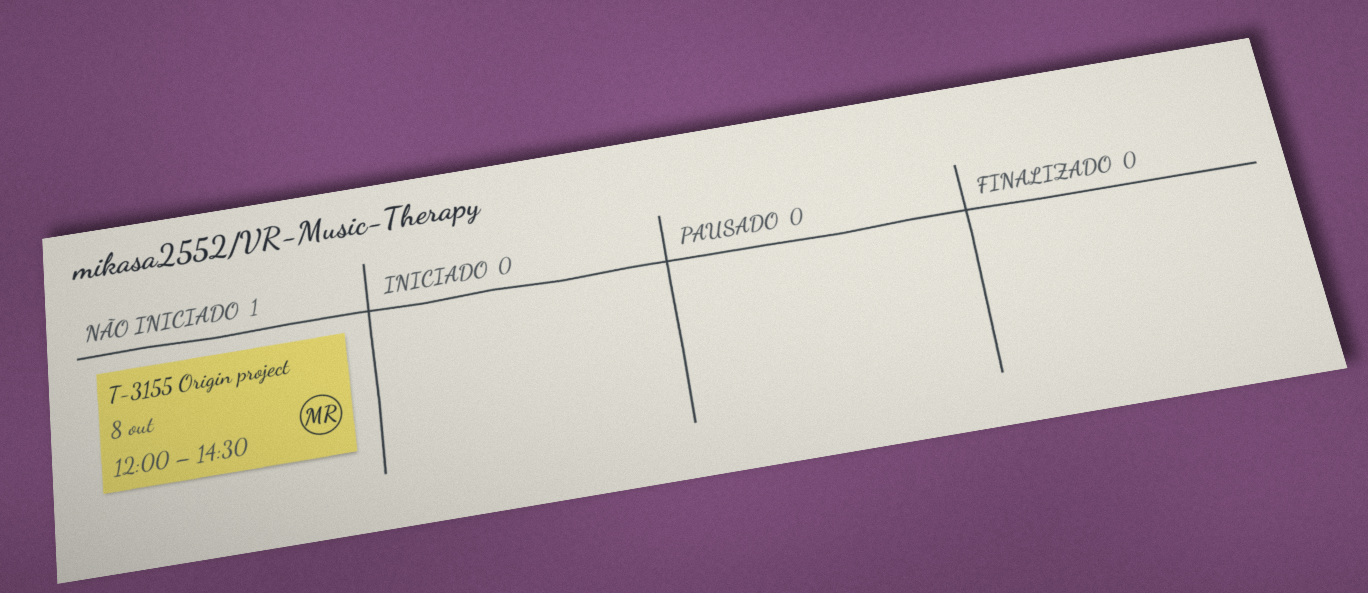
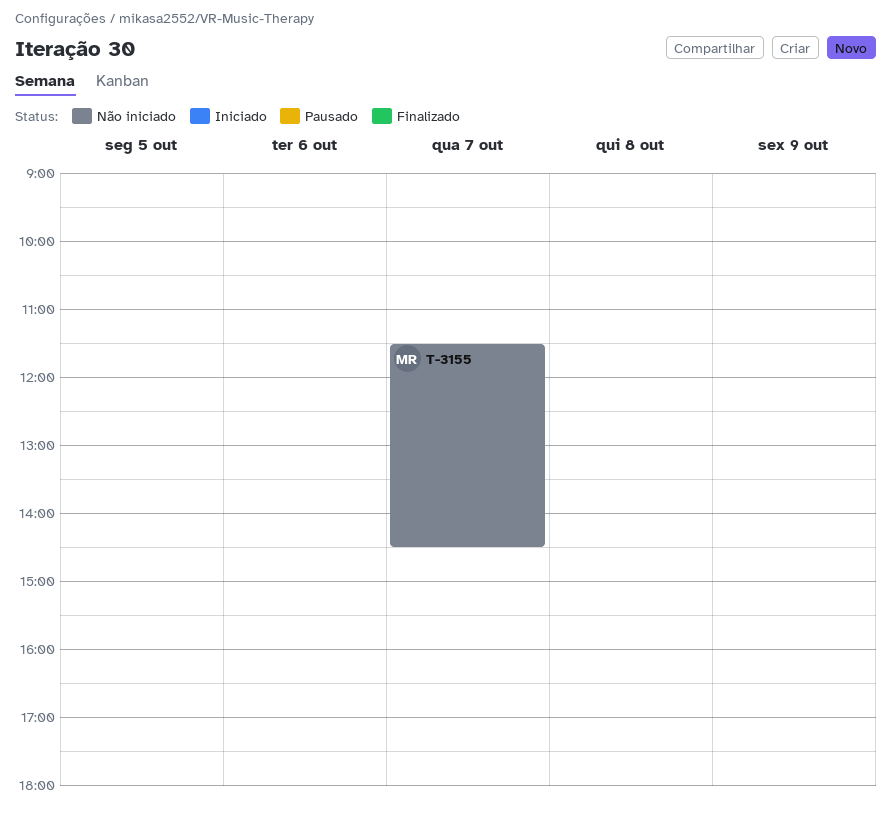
T-3155, day: Oct 8 -> Oct 7
T-3155, begins: 12:00 -> 11:30

